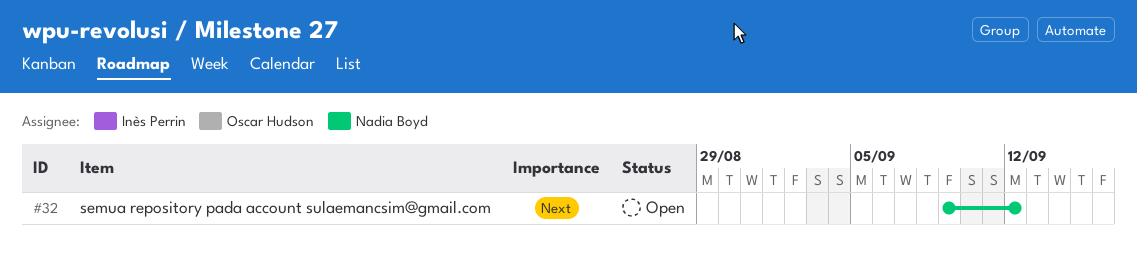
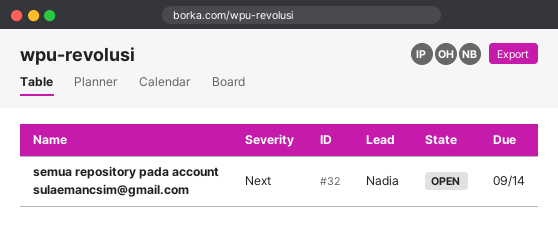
#32, due: Sep 12 -> Sep 14

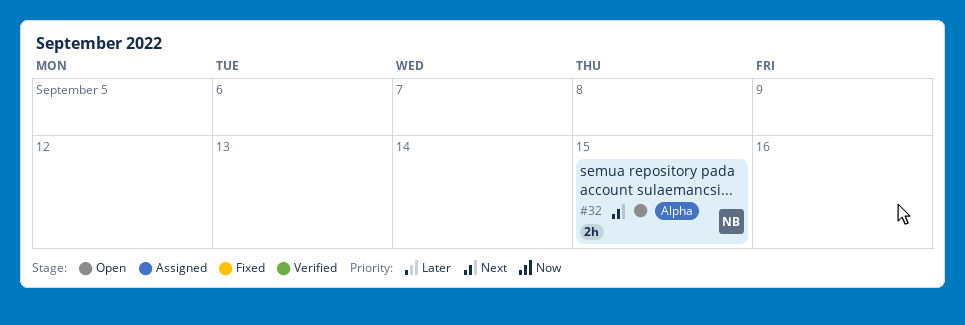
#32, due: Sep 14 -> Sep 15

